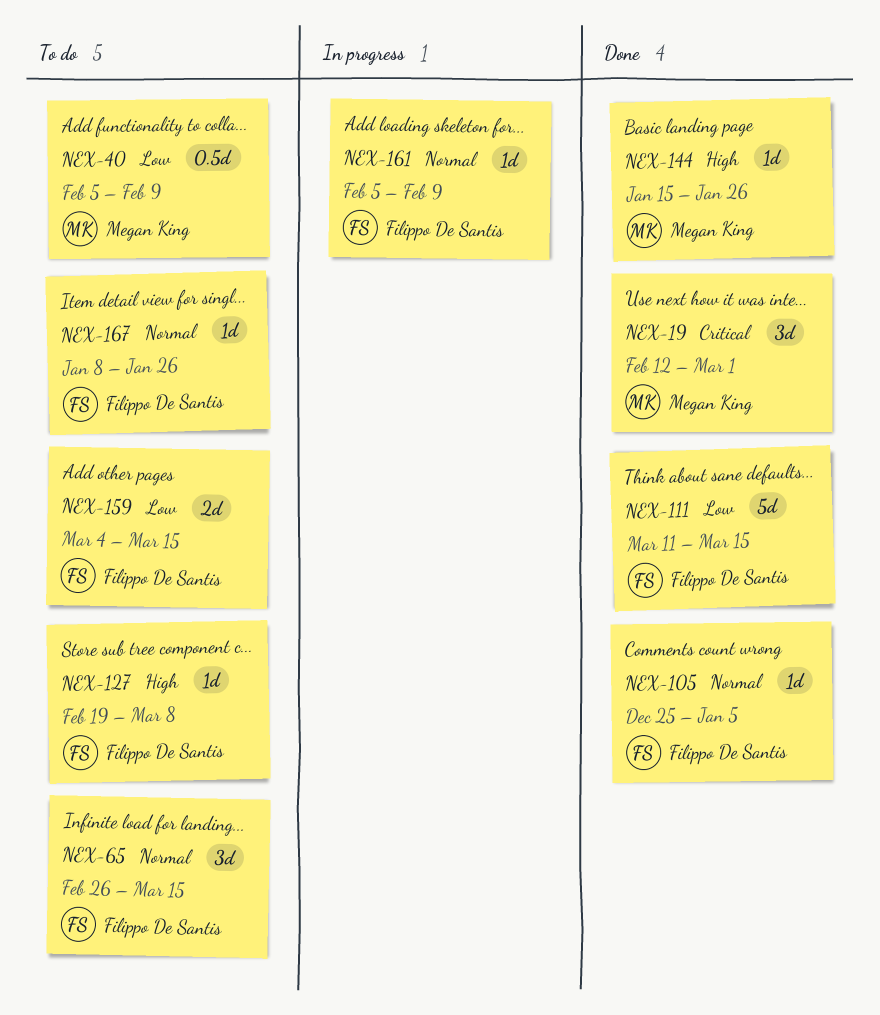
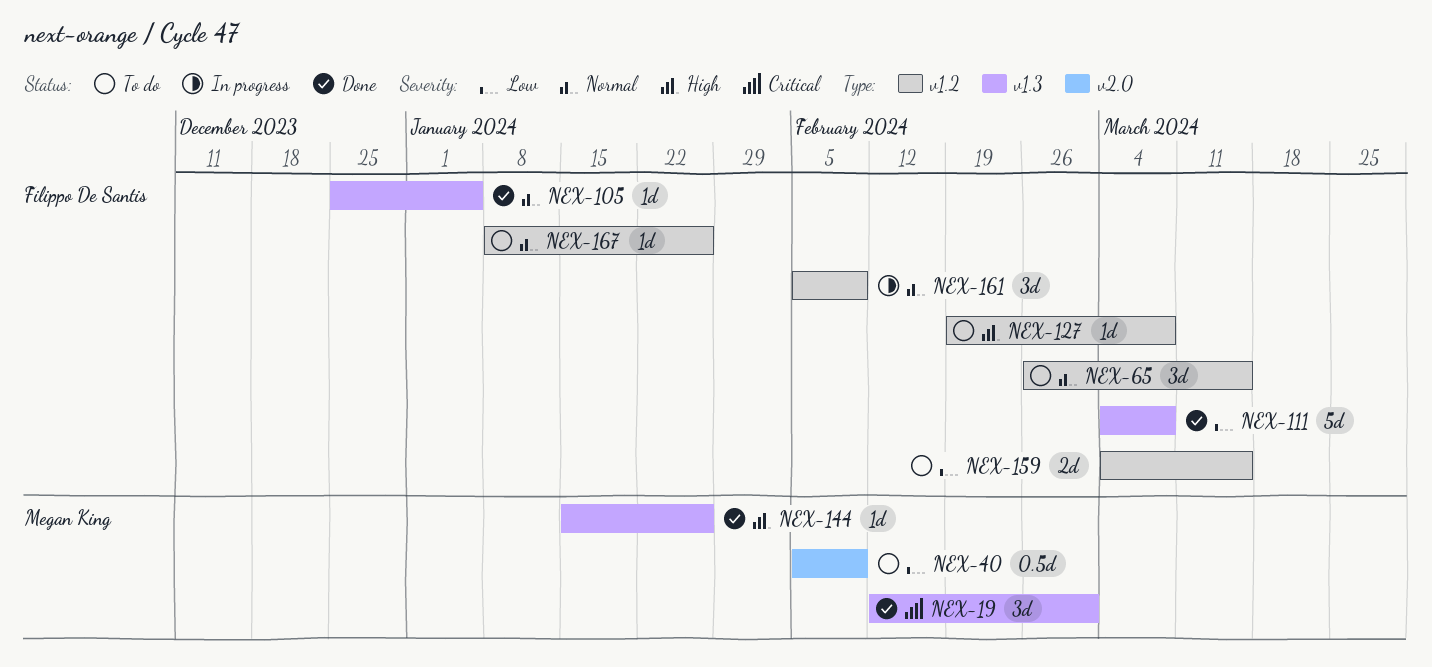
NEX-111, start: Mar 11 -> Mar 4
NEX-111, due: Mar 15 -> Mar 8
NEX-161, estimate: 1d -> 3d

